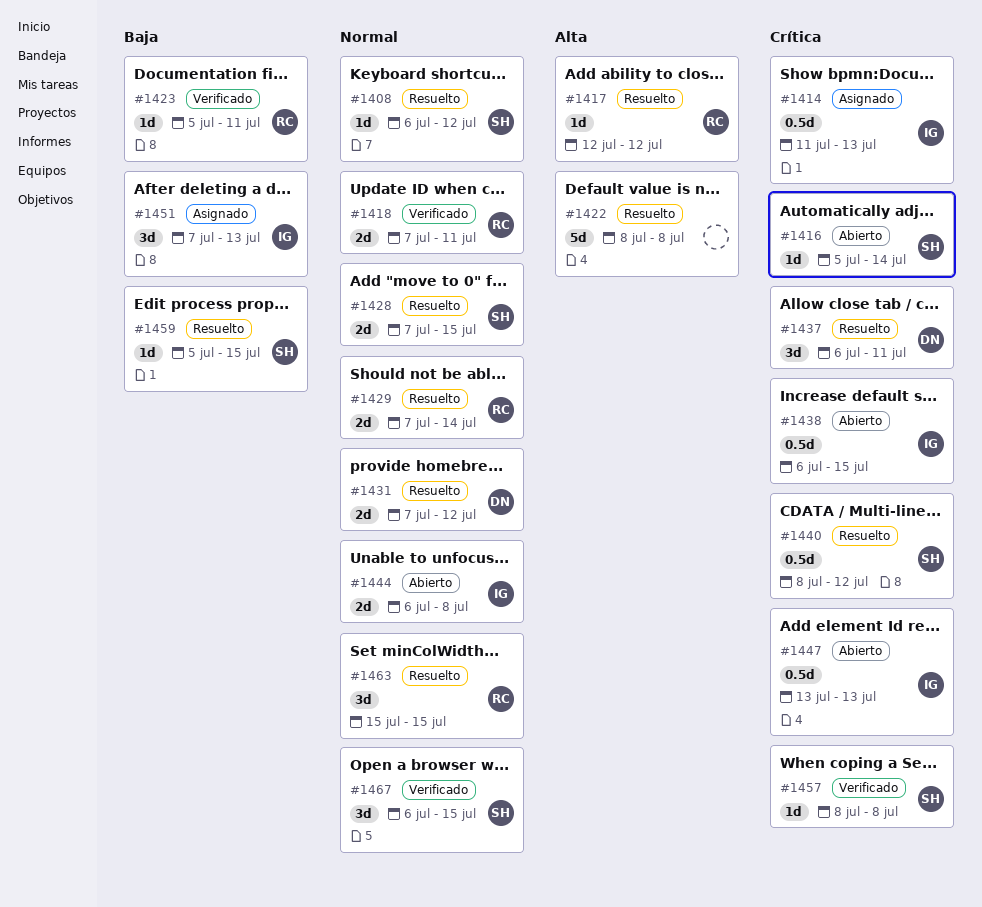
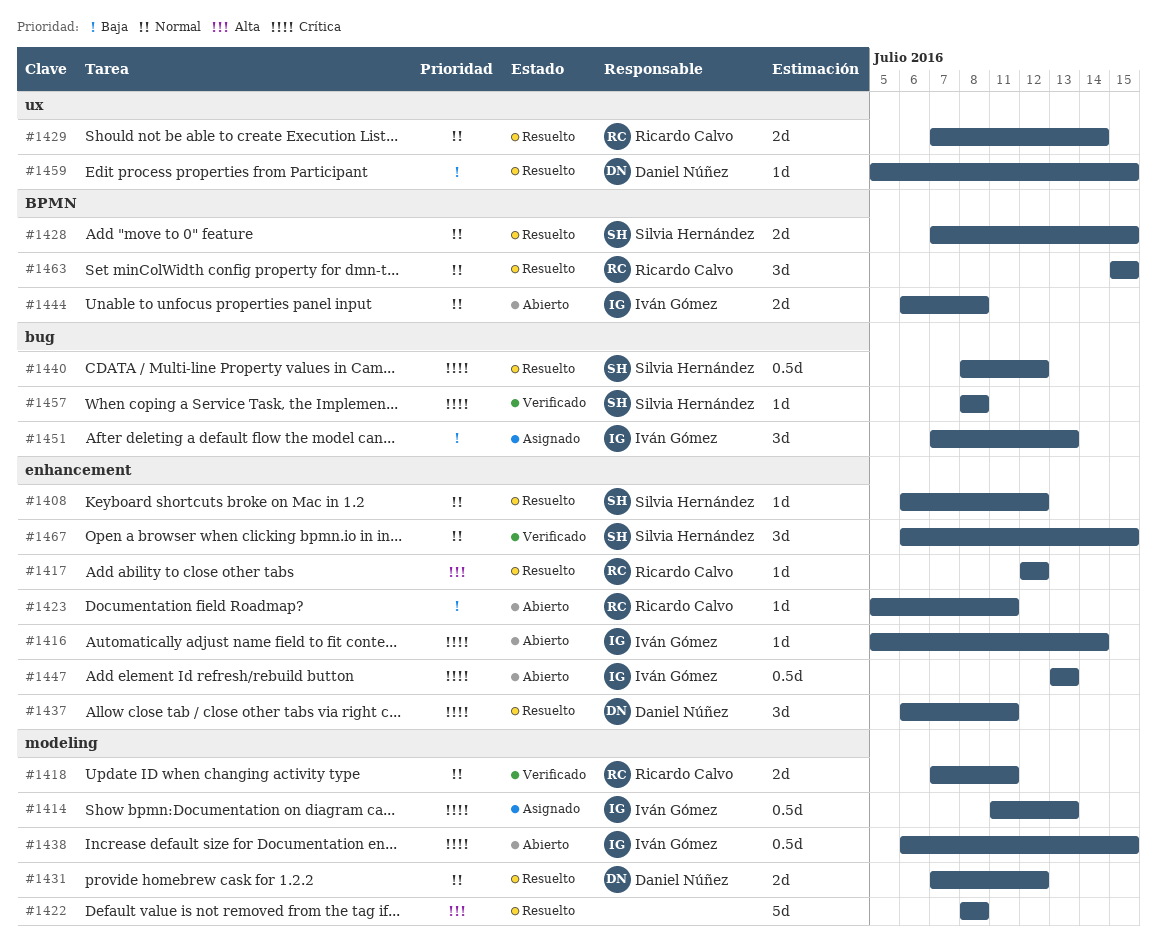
#1416, owner: Silvia Hernández -> Iván Gómez
#1423, status: Verificado -> Abierto
#1459, owner: Silvia Hernández -> Daniel Núñez

